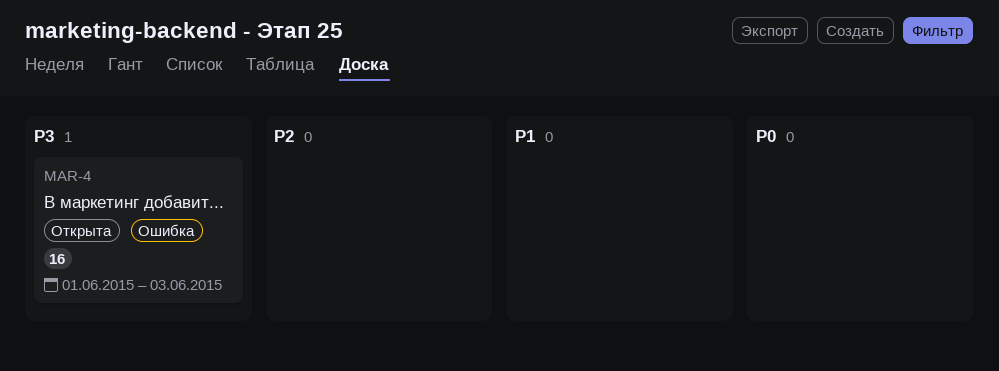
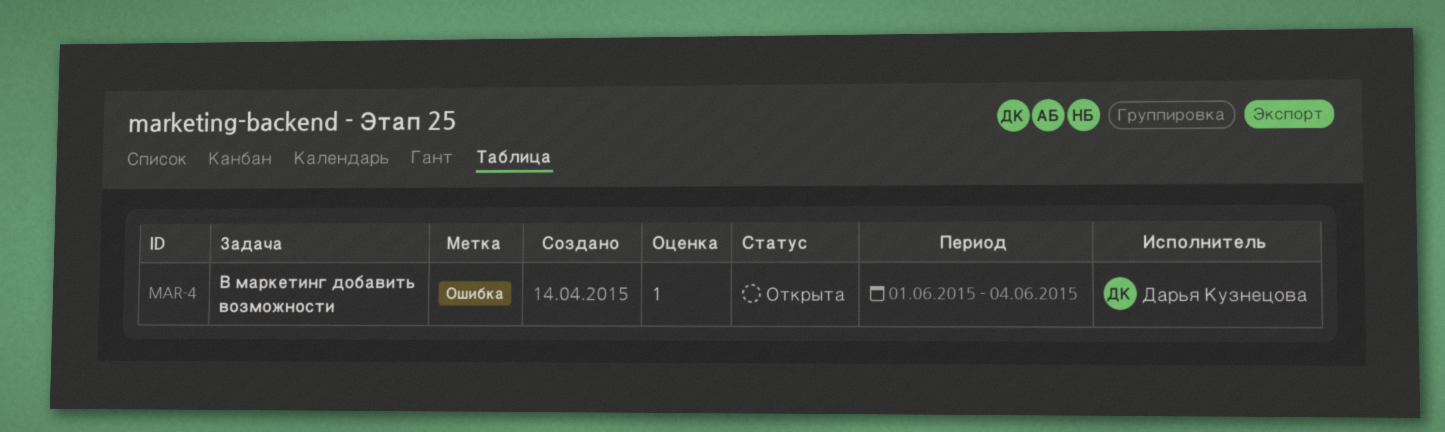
MAR-4, estimate: 16 -> 1
MAR-4, due: Jun 3 -> Jun 4

